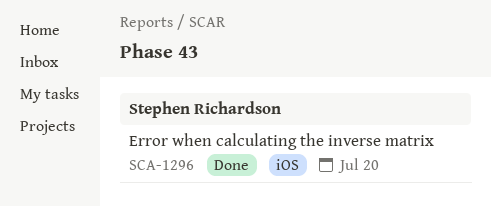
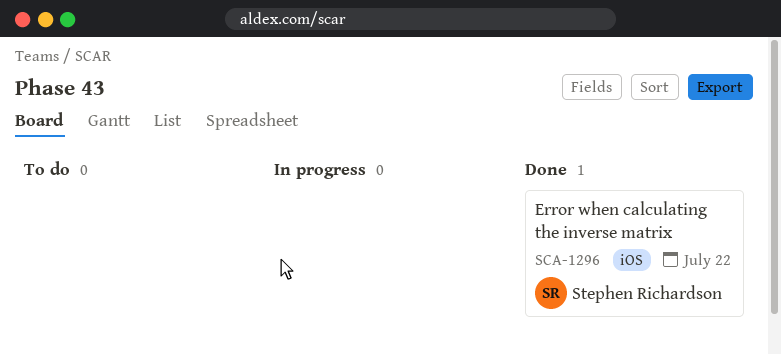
SCA-1296, due: Jul 20 -> Jul 22

